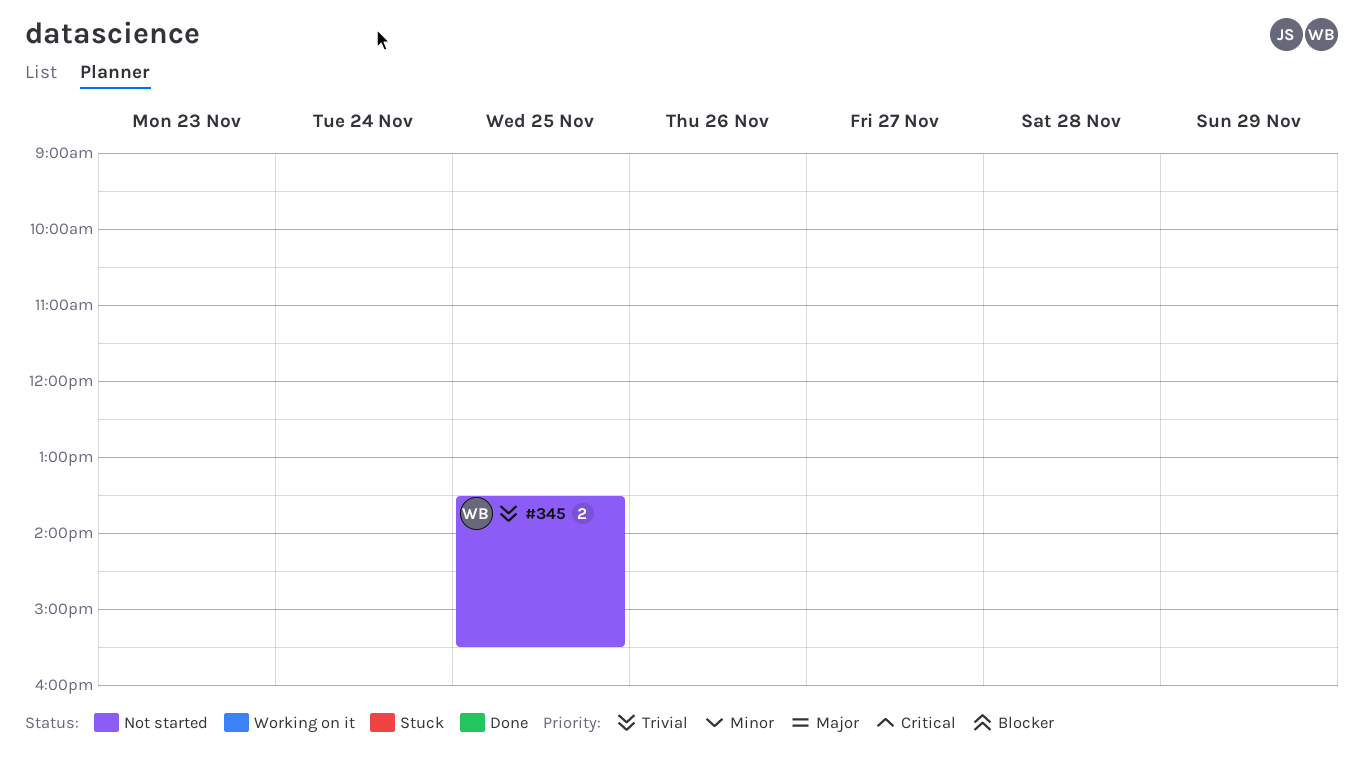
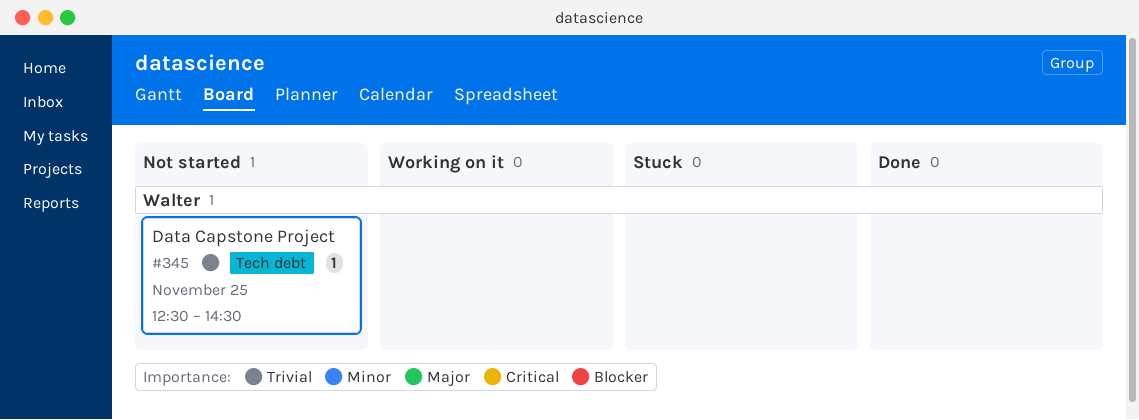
#345, estimate: 2 -> 1
#345, begins: 13:30 -> 12:30
#345, ends: 15:30 -> 14:30

